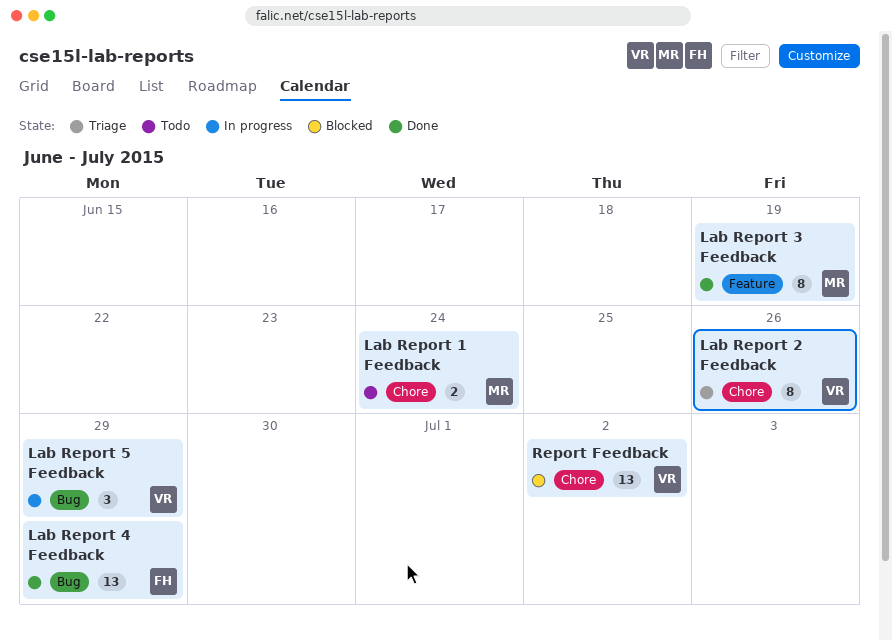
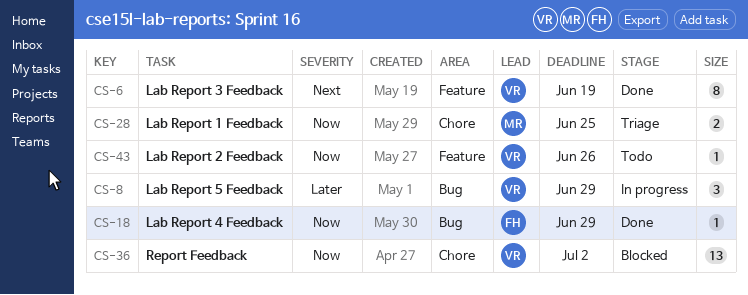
Lab Report 1 Feedback, status: Todo -> Triage
Lab Report 1 Feedback, due: Jun 24 -> Jun 25
Lab Report 2 Feedback, status: Triage -> Todo
Lab Report 2 Feedback, label: Chore -> Feature
Lab Report 2 Feedback, estimate: 8 -> 1
Lab Report 3 Feedback, owner: MR -> VR
Lab Report 4 Feedback, estimate: 13 -> 1

